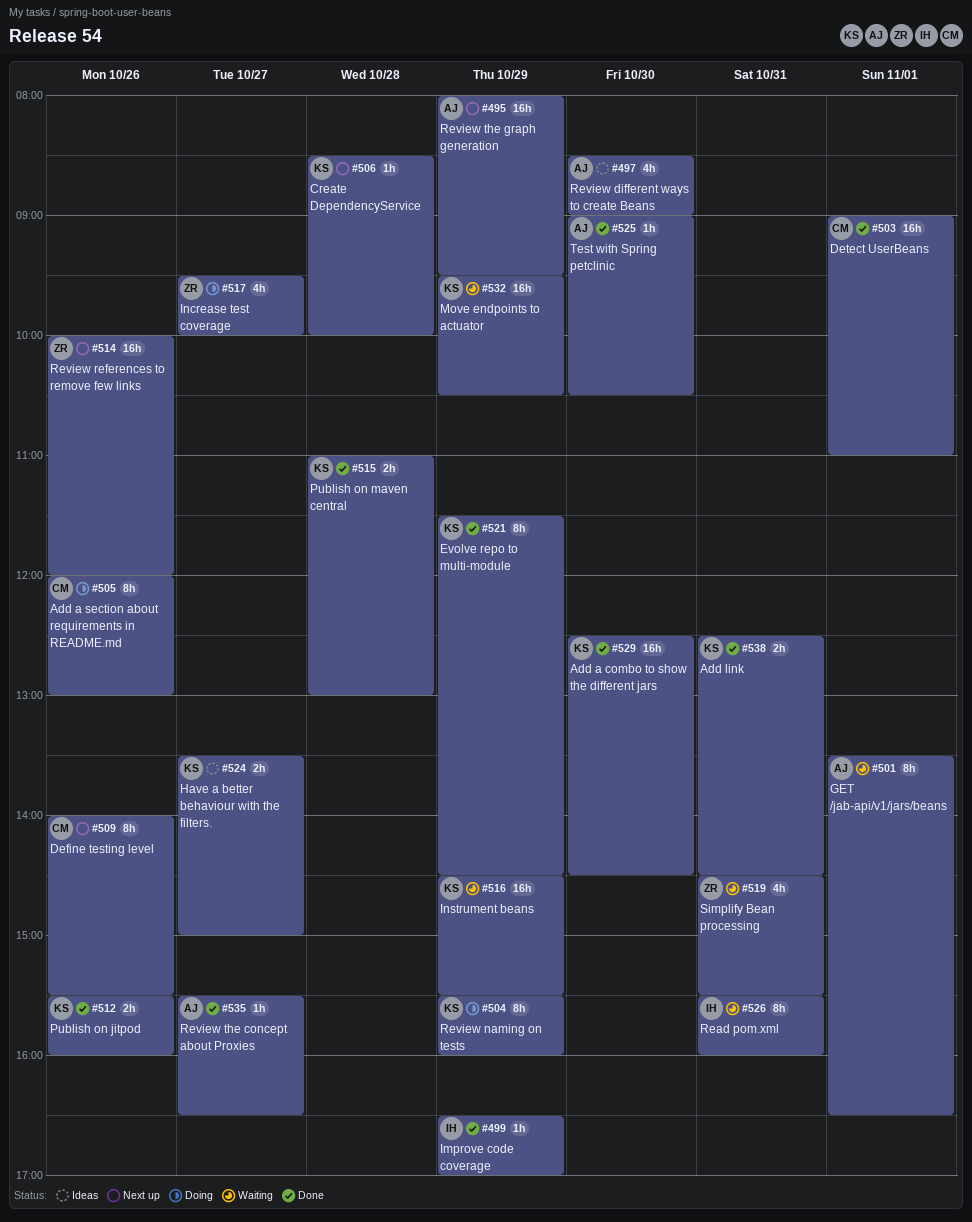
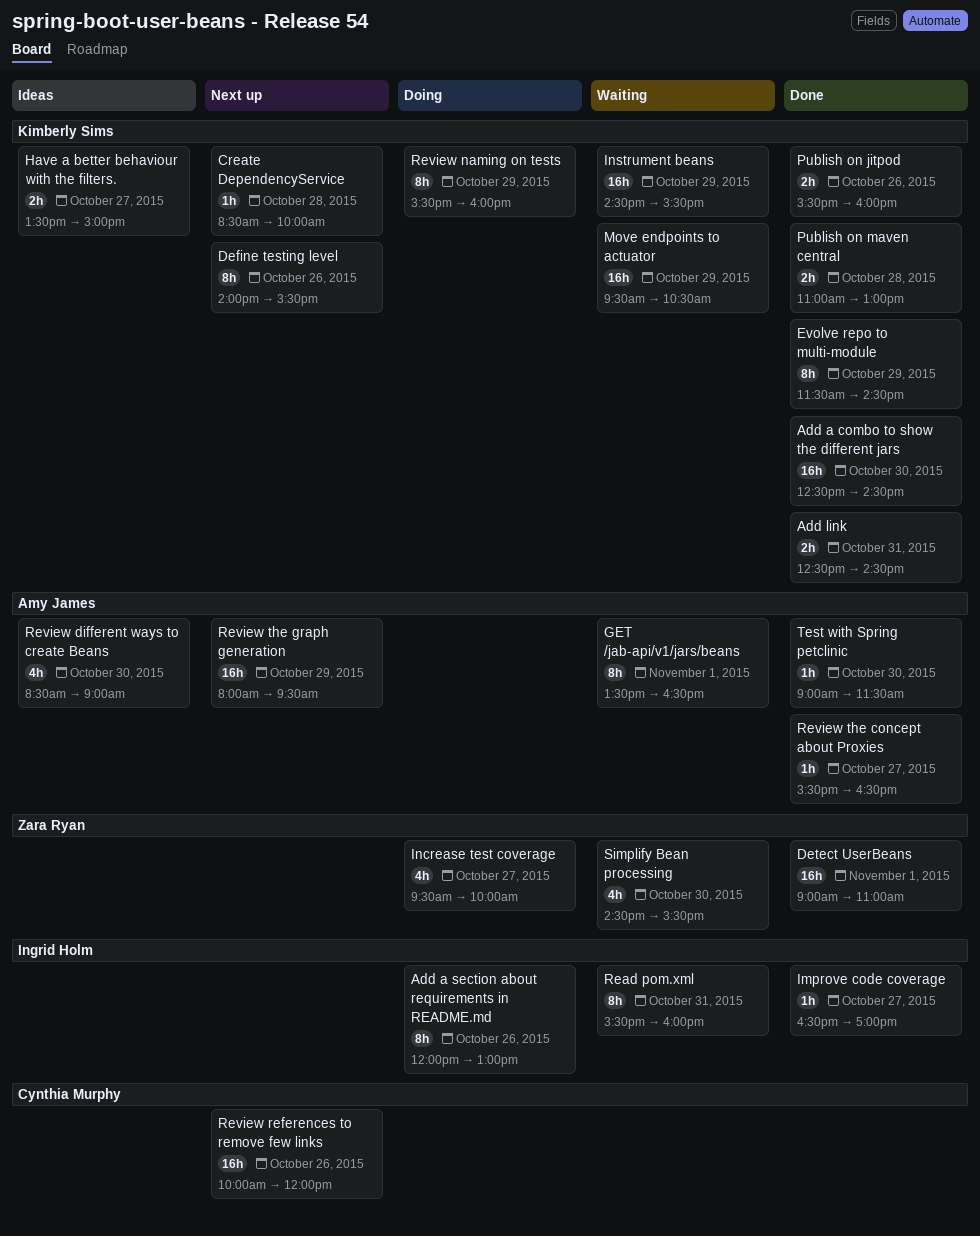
Add a section about requirements in README.md, owner: Cynthia Murphy -> Ingrid Holm
Define testing level, owner: Cynthia Murphy -> Kimberly Sims
Detect UserBeans, owner: Cynthia Murphy -> Zara Ryan
Improve code coverage, day: Oct 29 -> Oct 27
Review references to remove few links, owner: Zara Ryan -> Cynthia Murphy
Simplify Bean processing, day: Oct 31 -> Oct 30
Test with Spring petclinic, ends: 10:30 -> 11:30

